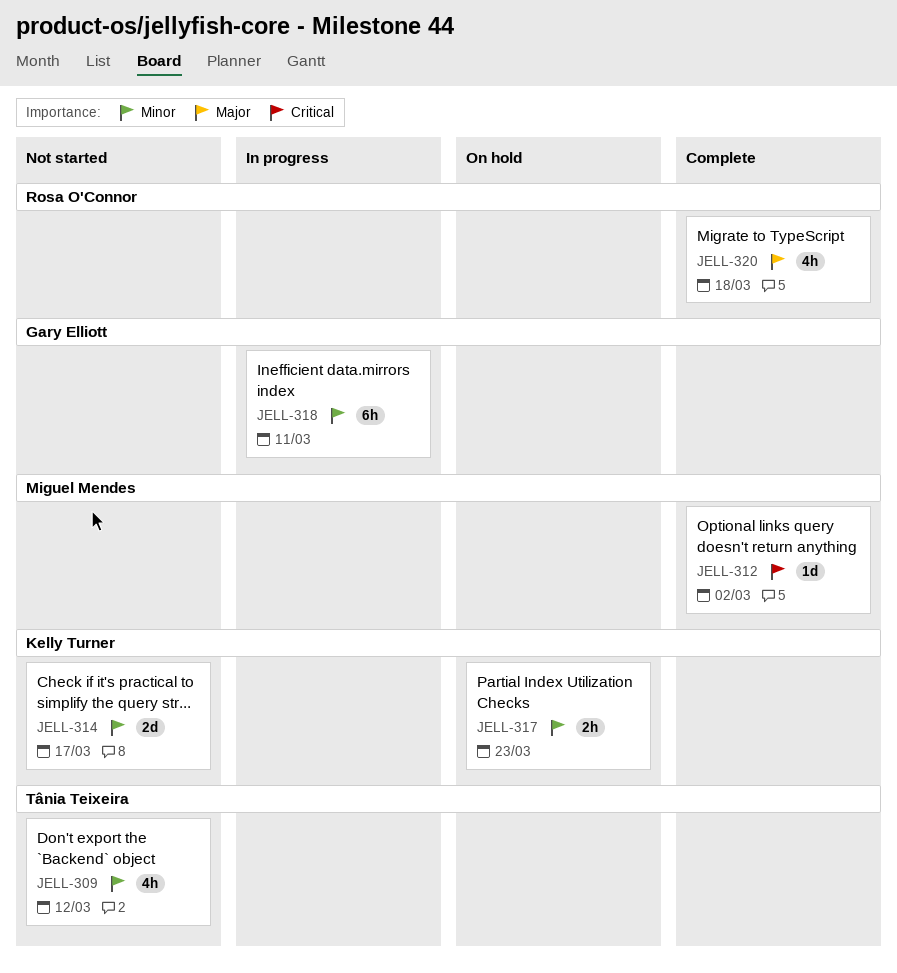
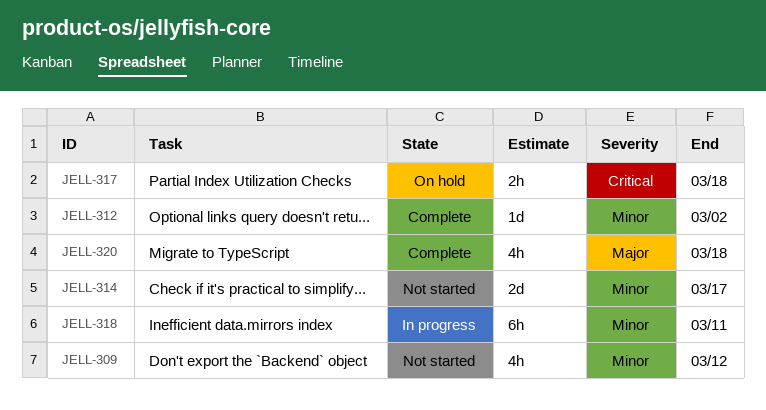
JELL-312, priority: Critical -> Minor
JELL-317, priority: Minor -> Critical
JELL-317, due: Mar 23 -> Mar 18

